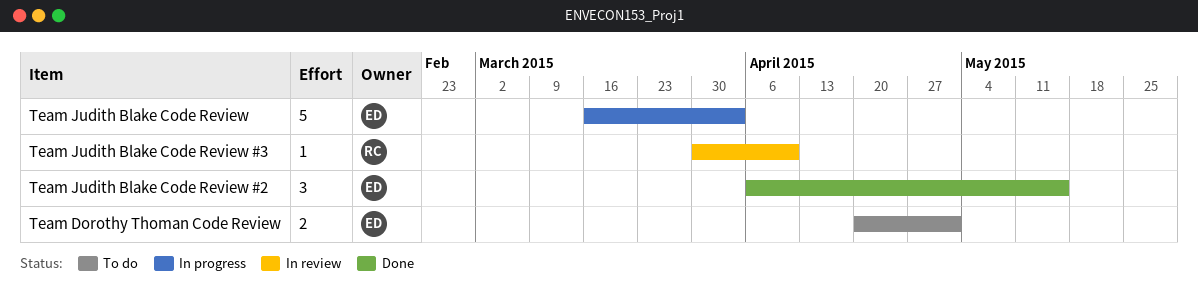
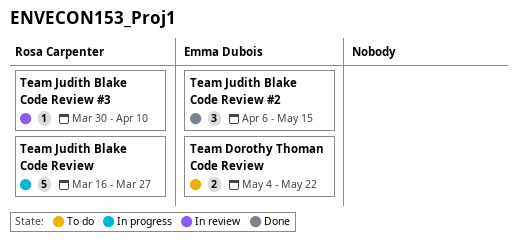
Team Dorothy Thoman Code Review, start: Apr 20 -> May 4
Team Dorothy Thoman Code Review, due: May 1 -> May 22
Team Judith Blake Code Review, owner: Emma Dubois -> Rosa Carpenter
Team Judith Blake Code Review, due: Apr 3 -> Mar 27

